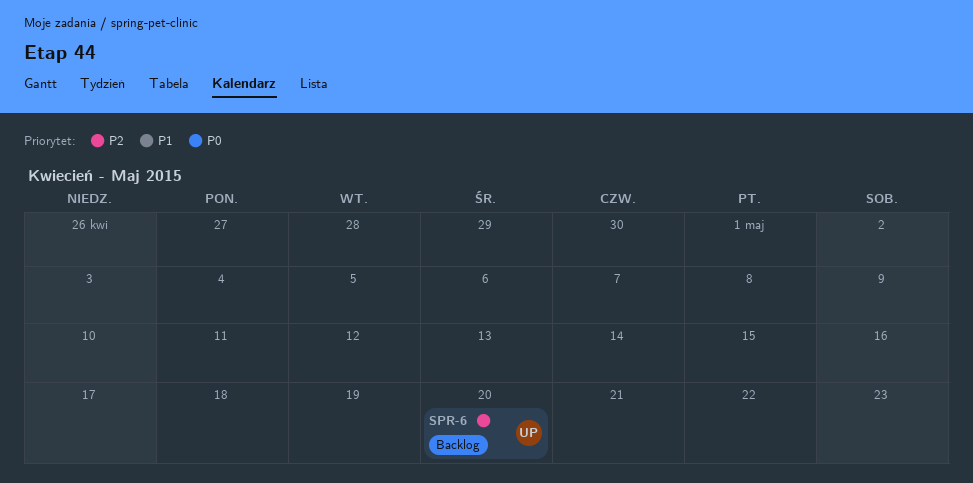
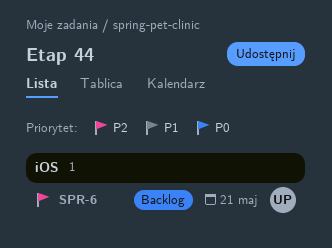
SPR-6, due: May 20 -> May 21

